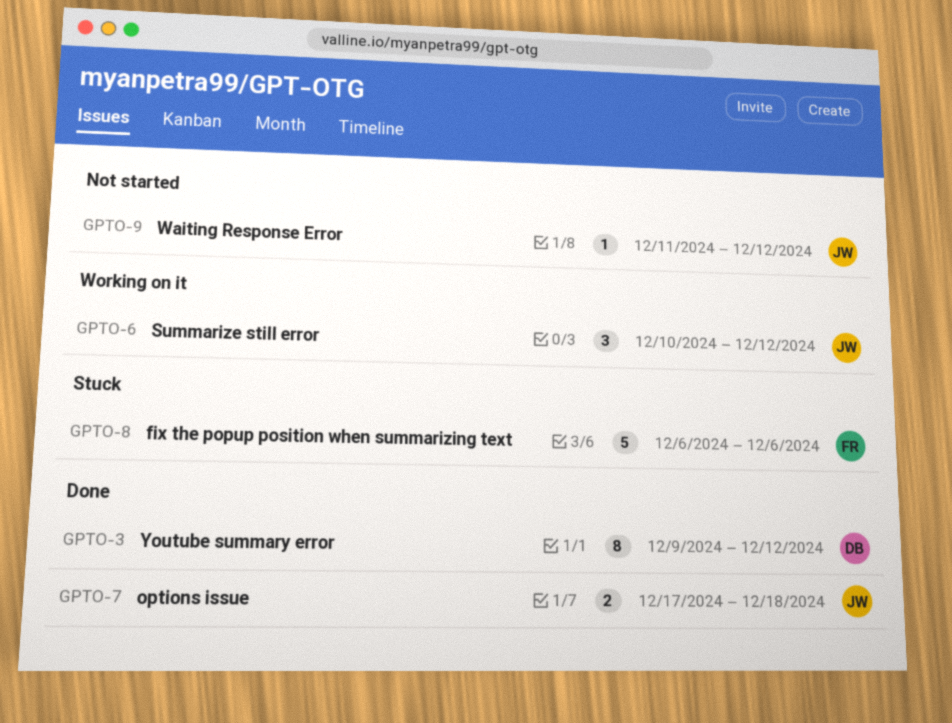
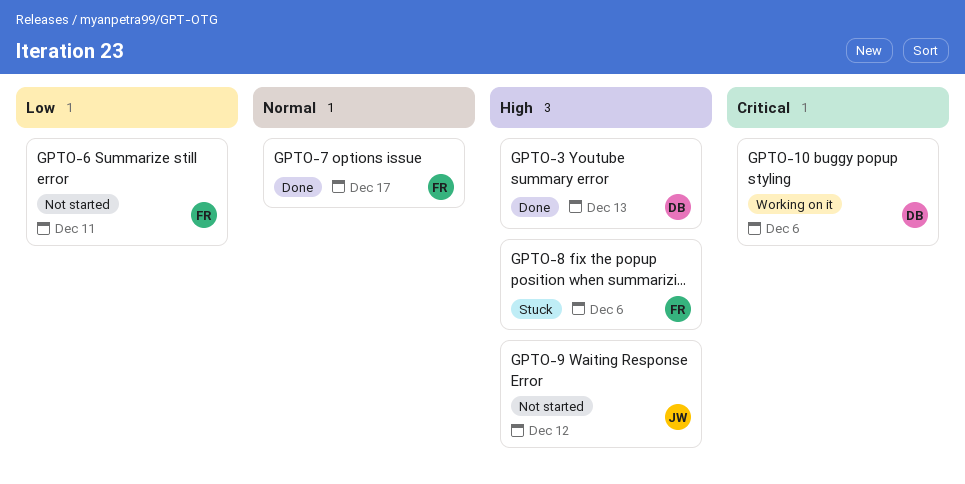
GPTO-3, due: Dec 12 -> Dec 13
GPTO-6, status: Working on it -> Not started
GPTO-6, owner: JW -> FR
GPTO-6, due: Dec 12 -> Dec 11
GPTO-7, owner: JW -> FR
GPTO-7, due: Dec 18 -> Dec 17
GPTO-10: none -> present

